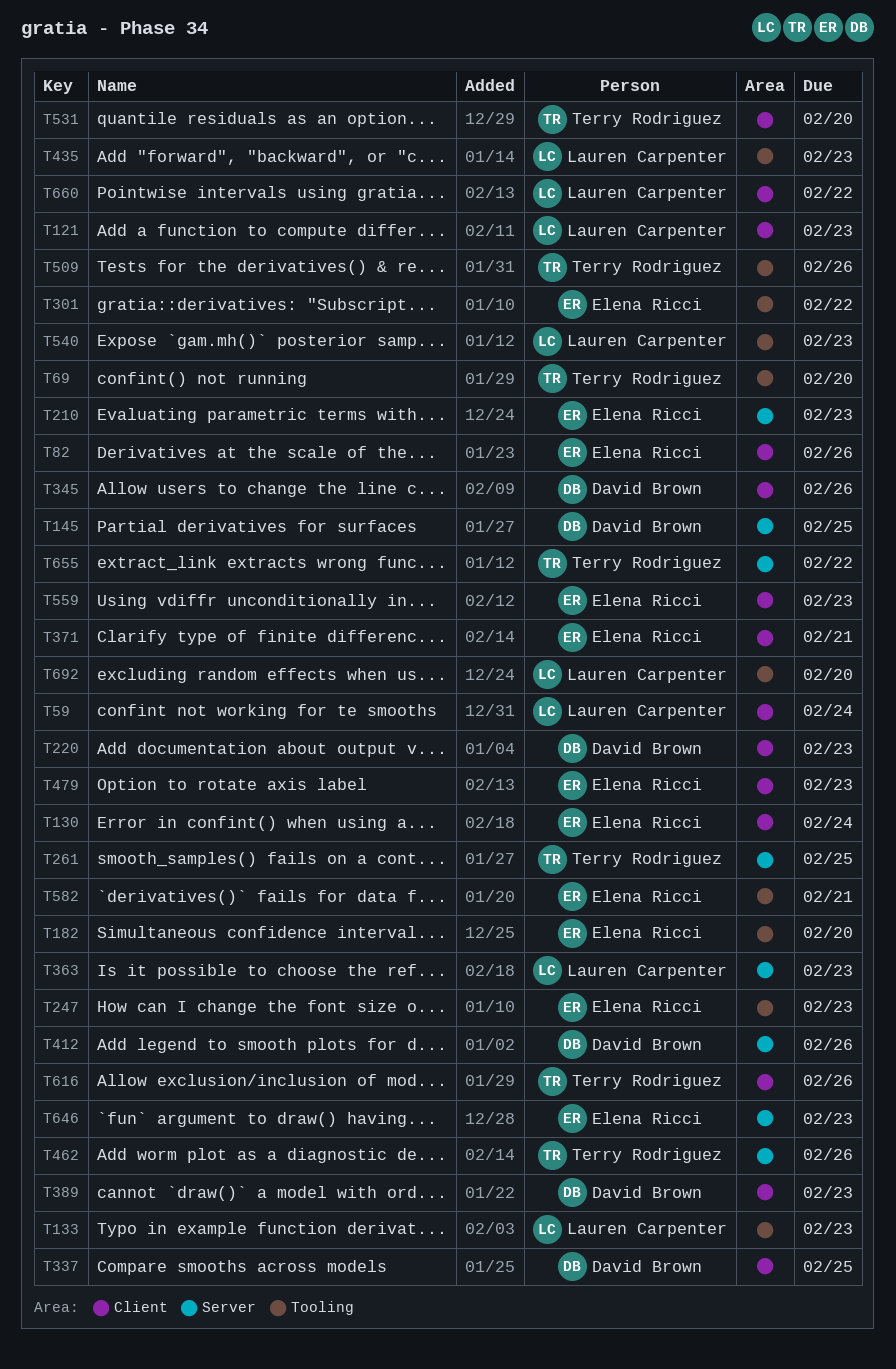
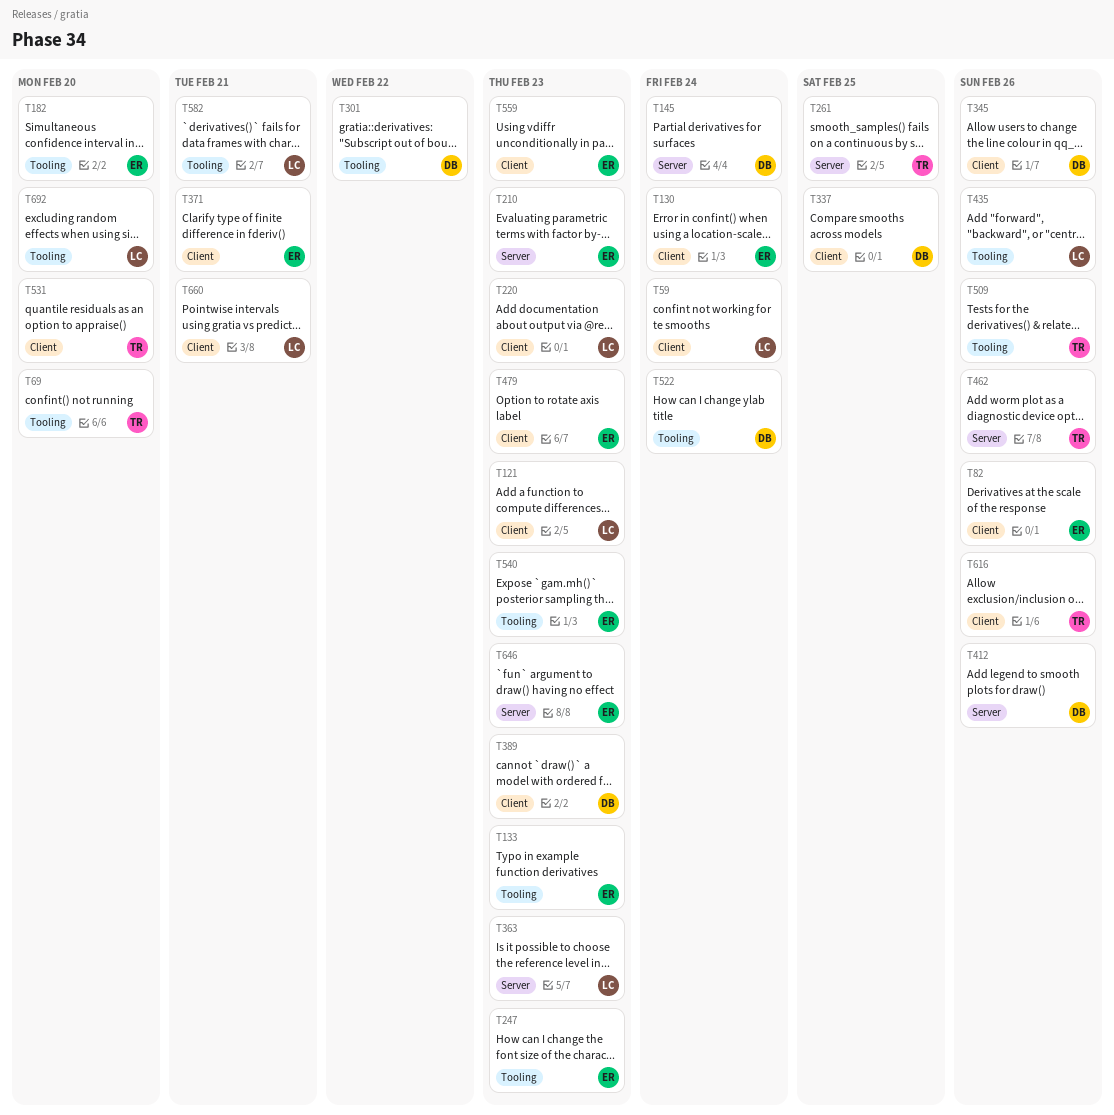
T133, owner: Lauren Carpenter -> Elena Ricci
T145, due: Feb 25 -> Feb 24
T220, owner: David Brown -> Lauren Carpenter
T301, owner: Elena Ricci -> David Brown
T435, due: Feb 23 -> Feb 26
T522: none -> present
T540, owner: Lauren Carpenter -> Elena Ricci
T582, owner: Elena Ricci -> Lauren Carpenter
T655: present -> none
T660, due: Feb 22 -> Feb 21

